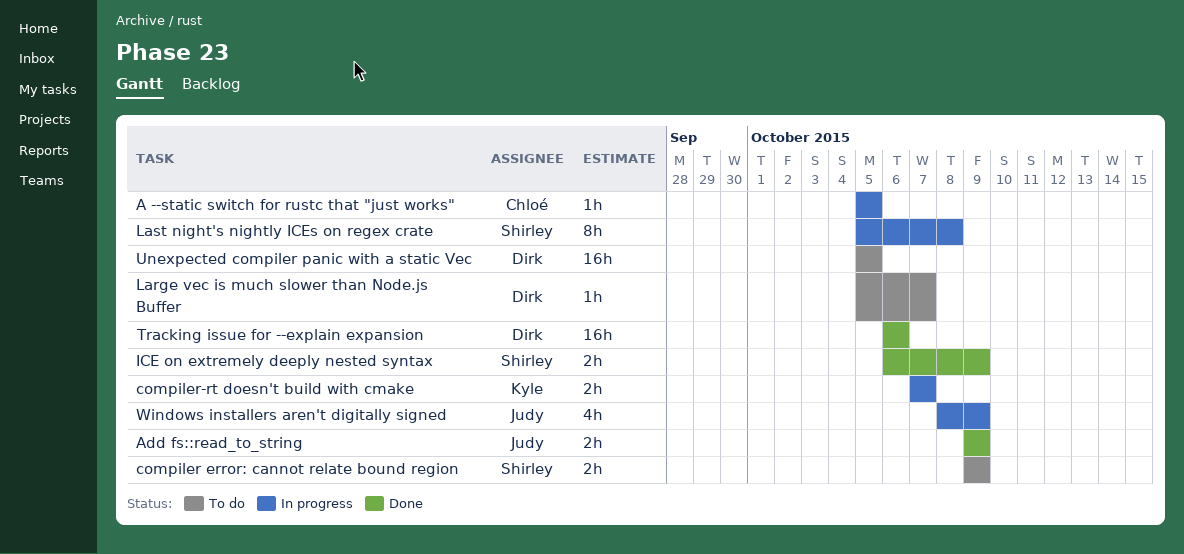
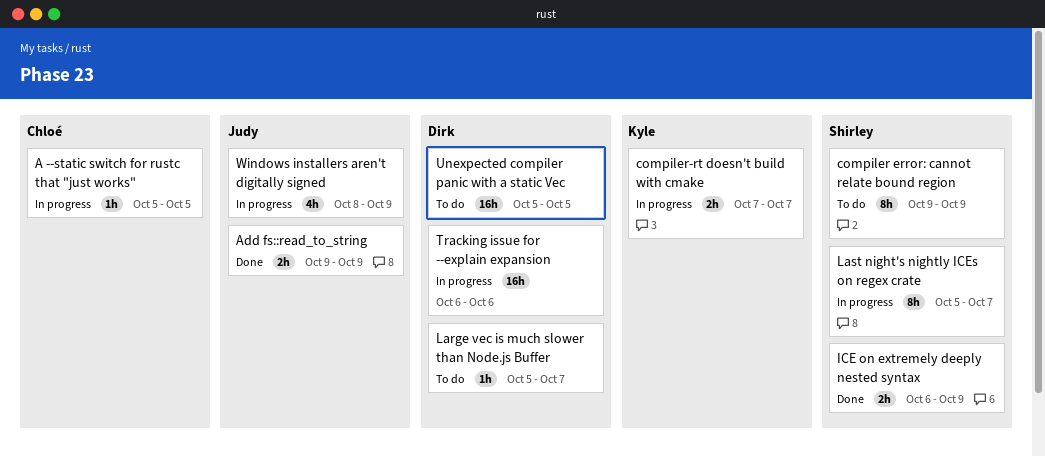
compiler error: cannot relate bound region, estimate: 2h -> 8h
Last night's nightly ICEs on regex crate, due: Oct 8 -> Oct 7
Tracking issue for --explain expansion, status: Done -> In progress

